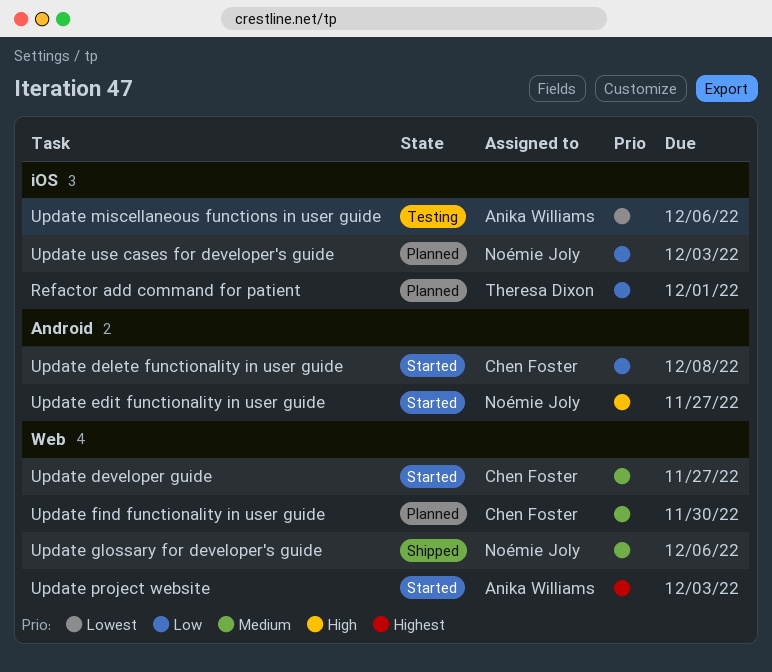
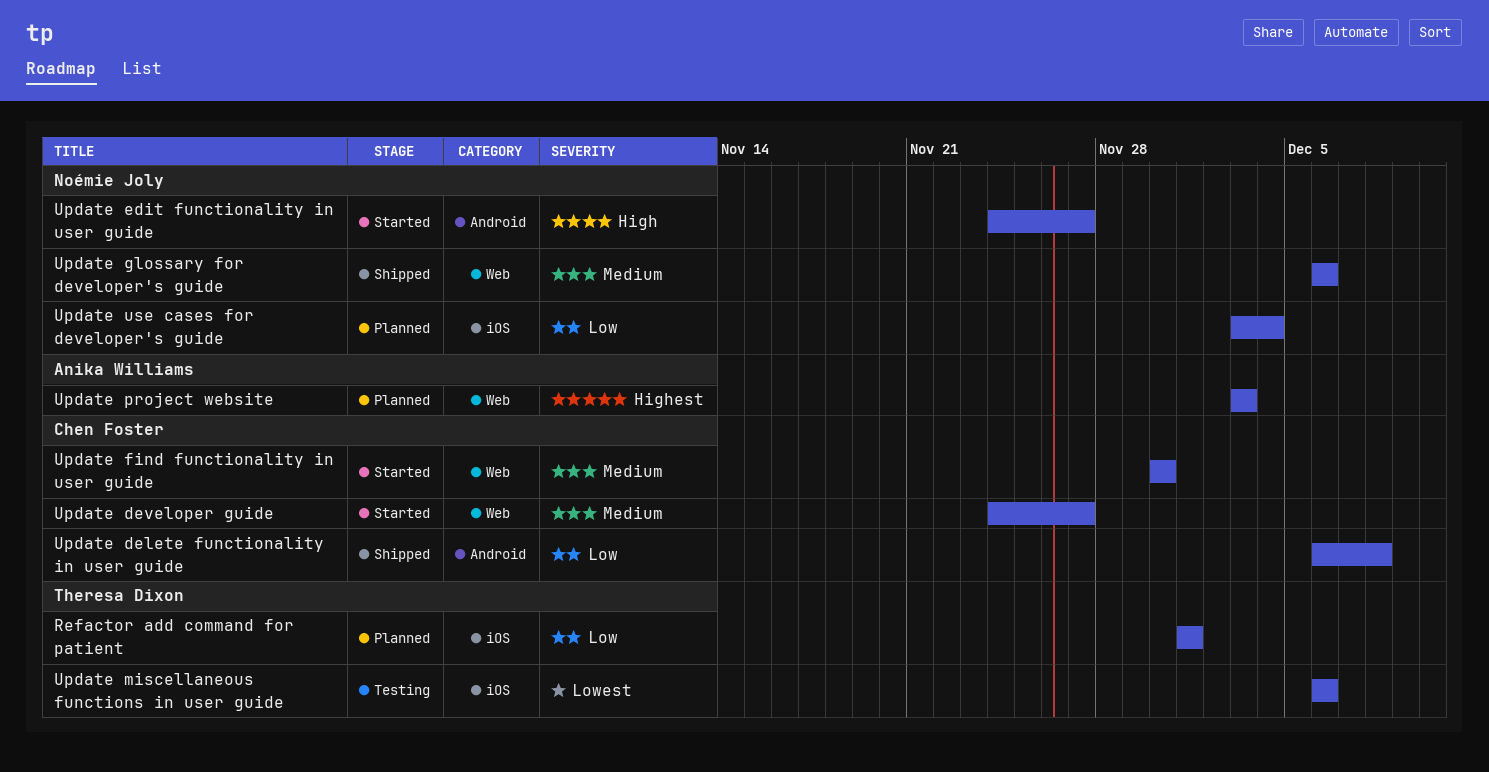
Update delete functionality in user guide, status: Started -> Shipped
Update find functionality in user guide, status: Planned -> Started
Update miscellaneous functions in user guide, owner: Anika Williams -> Theresa Dixon
Update project website, status: Started -> Planned
Update use cases for developer's guide, due: Dec 3 -> Dec 4

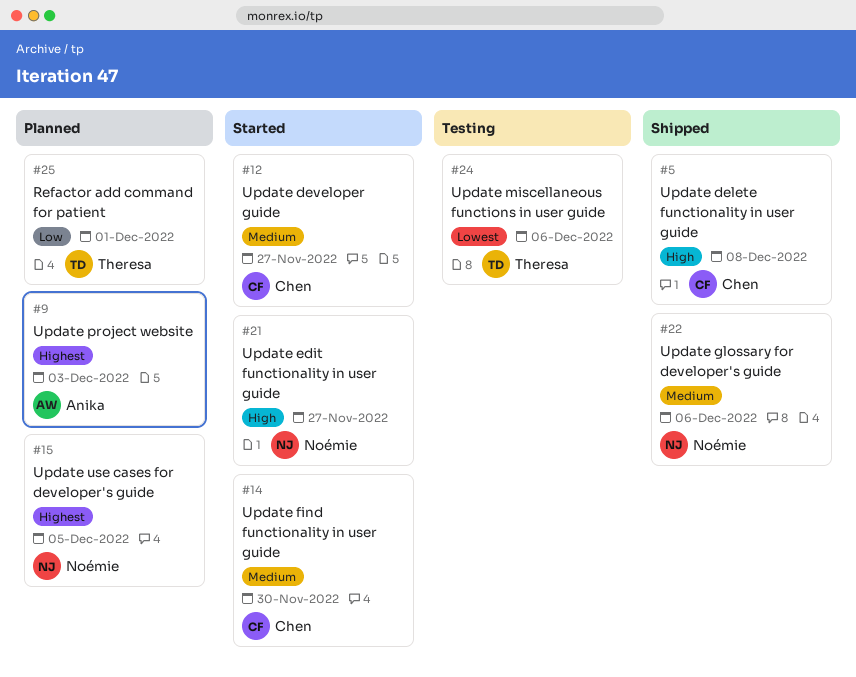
Update delete functionality in user guide, priority: Low -> High
Update use cases for developer's guide, priority: Low -> Highest
Update use cases for developer's guide, due: Dec 4 -> Dec 5

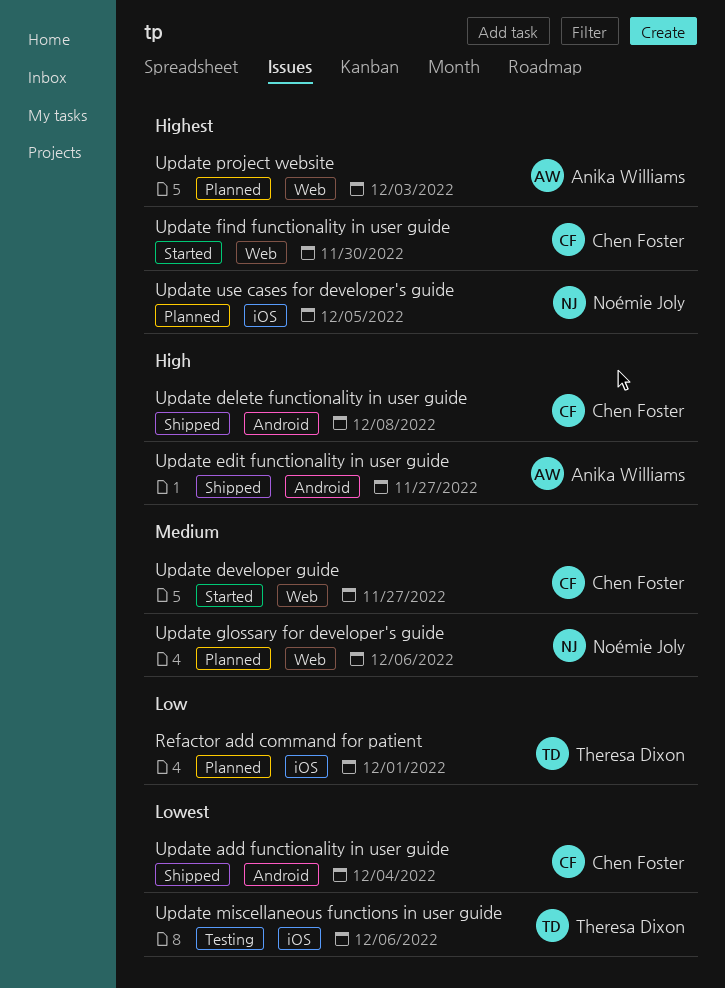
Update add functionality in user guide: none -> present
Update edit functionality in user guide, status: Started -> Shipped
Update edit functionality in user guide, owner: Noémie Joly -> Anika Williams
Update find functionality in user guide, priority: Medium -> Highest
Update glossary for developer's guide, status: Shipped -> Planned

